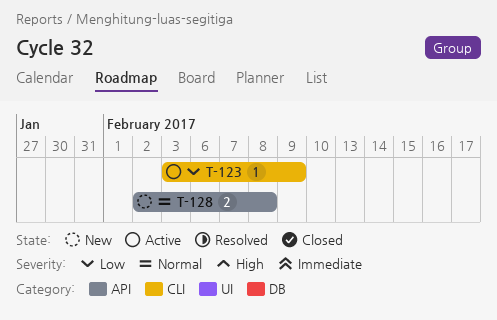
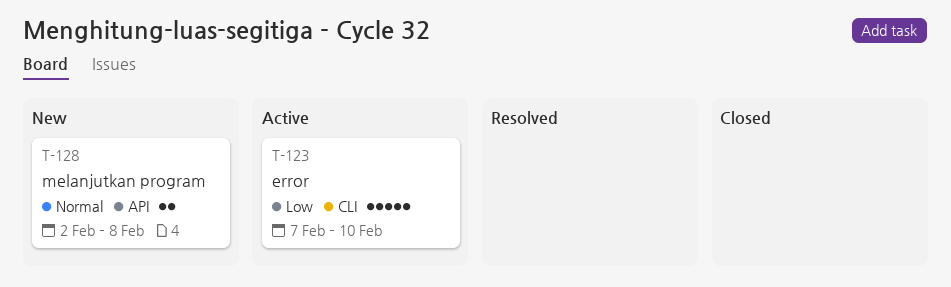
T-123, estimate: 1 -> 5
T-123, start: Feb 3 -> Feb 7
T-123, due: Feb 9 -> Feb 10

